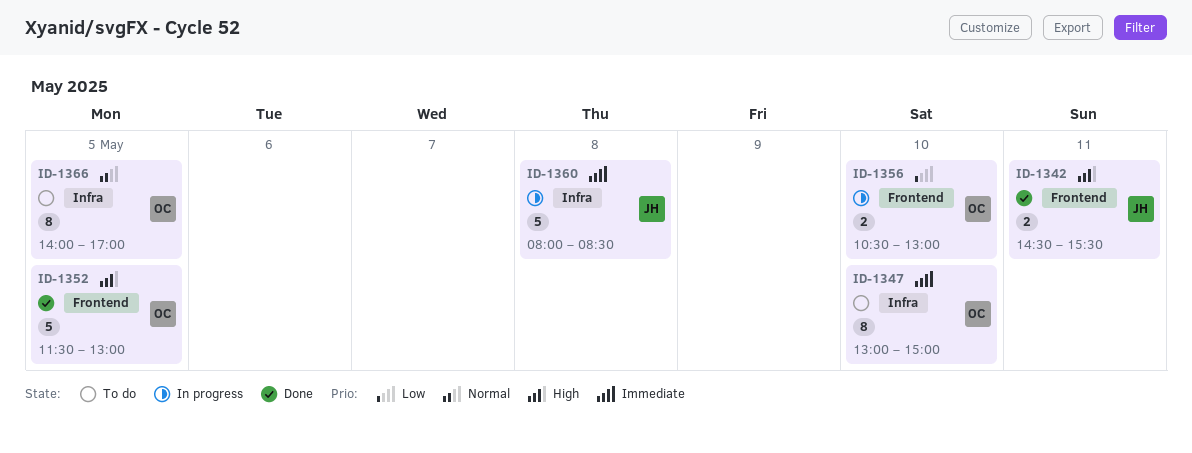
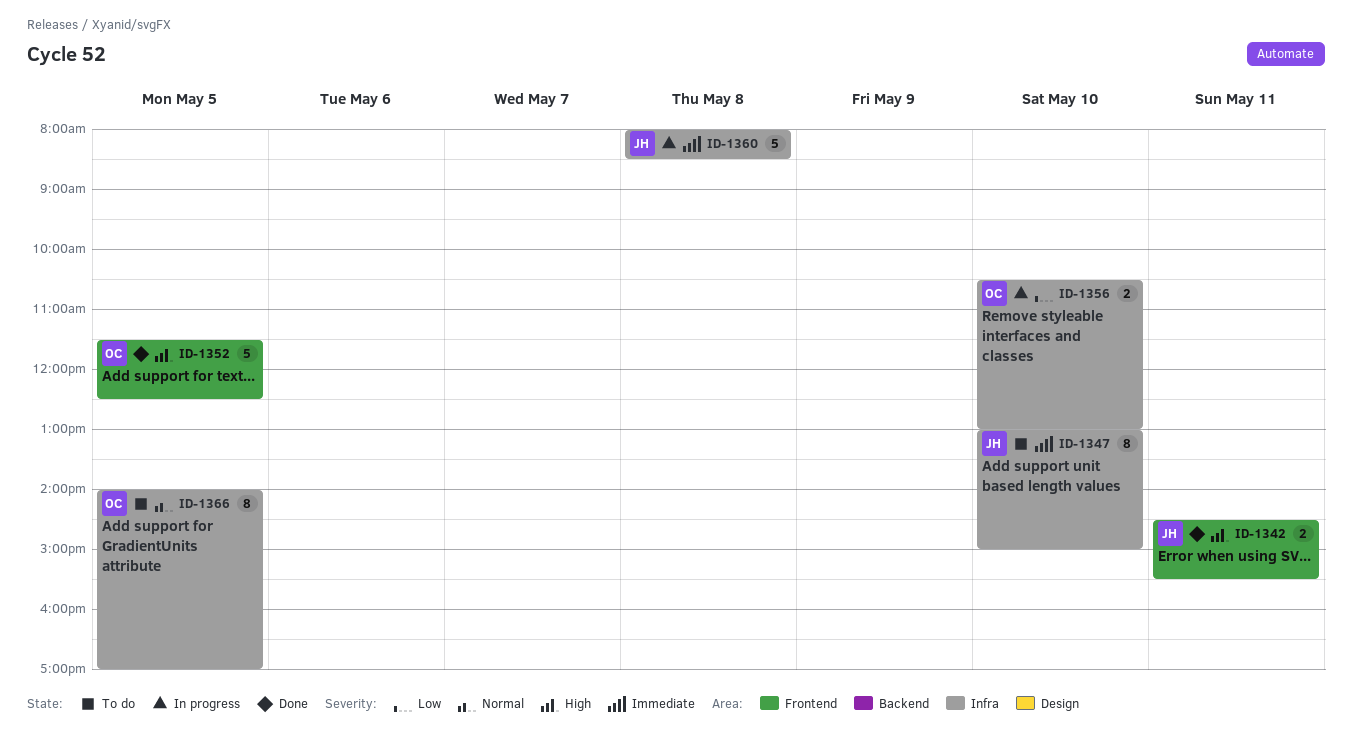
ID-1347, owner: OC -> JH
ID-1352, ends: 13:00 -> 12:30
ID-1356, label: Frontend -> Infra

